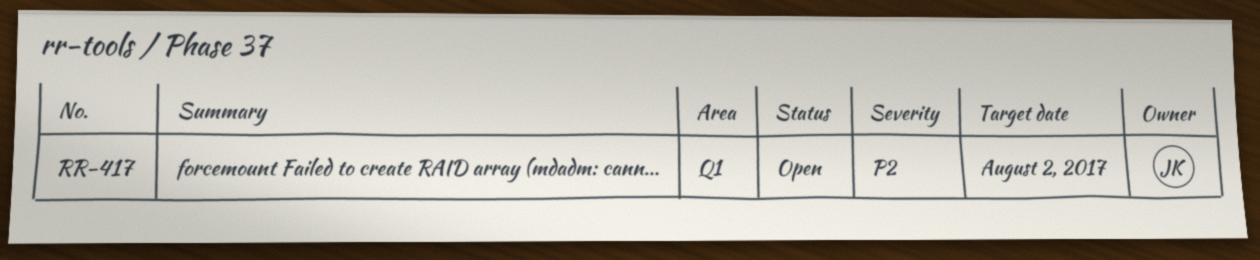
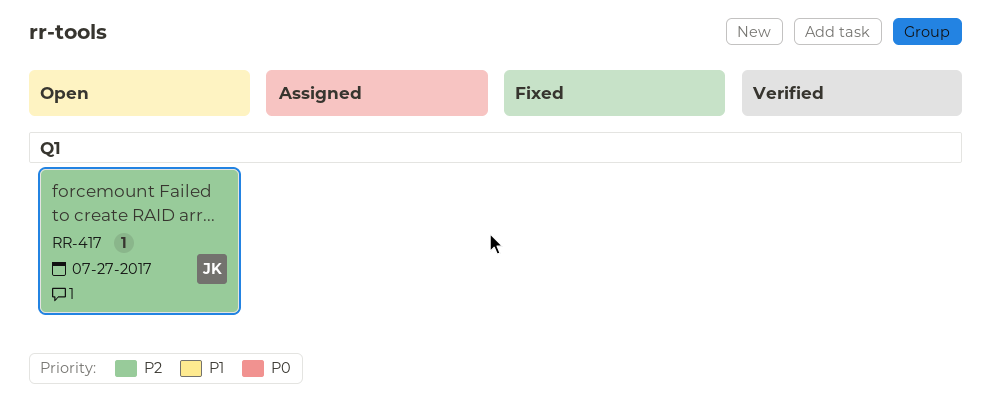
RR-417, due: Aug 2 -> Jul 27

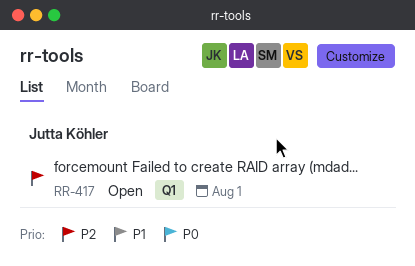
RR-417, due: Jul 27 -> Aug 1

